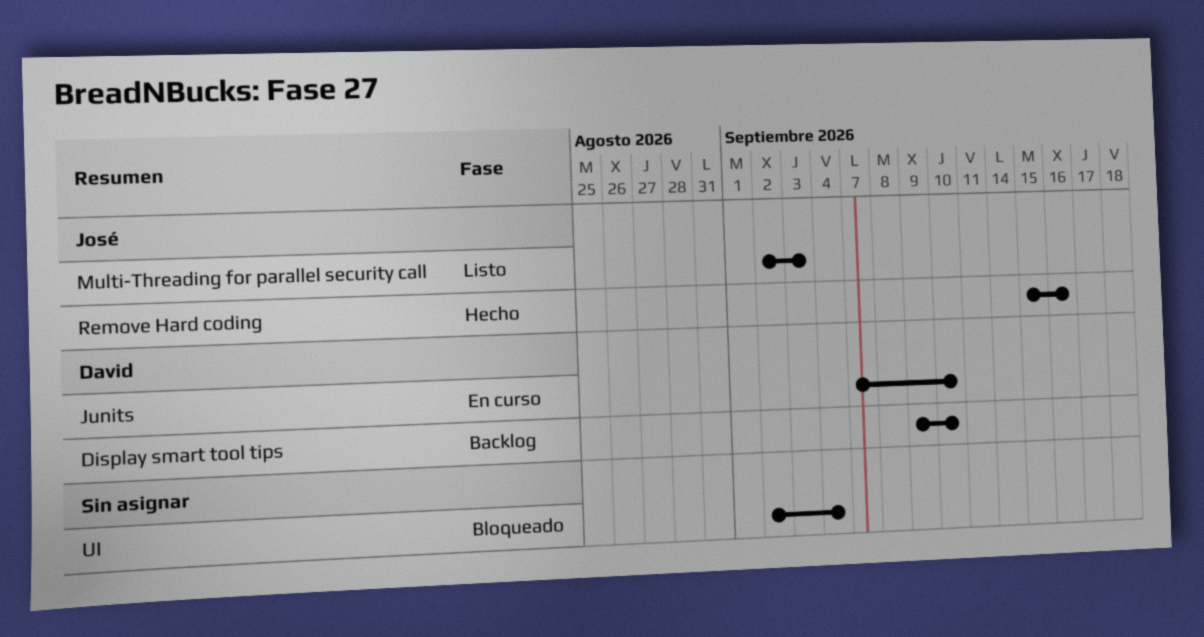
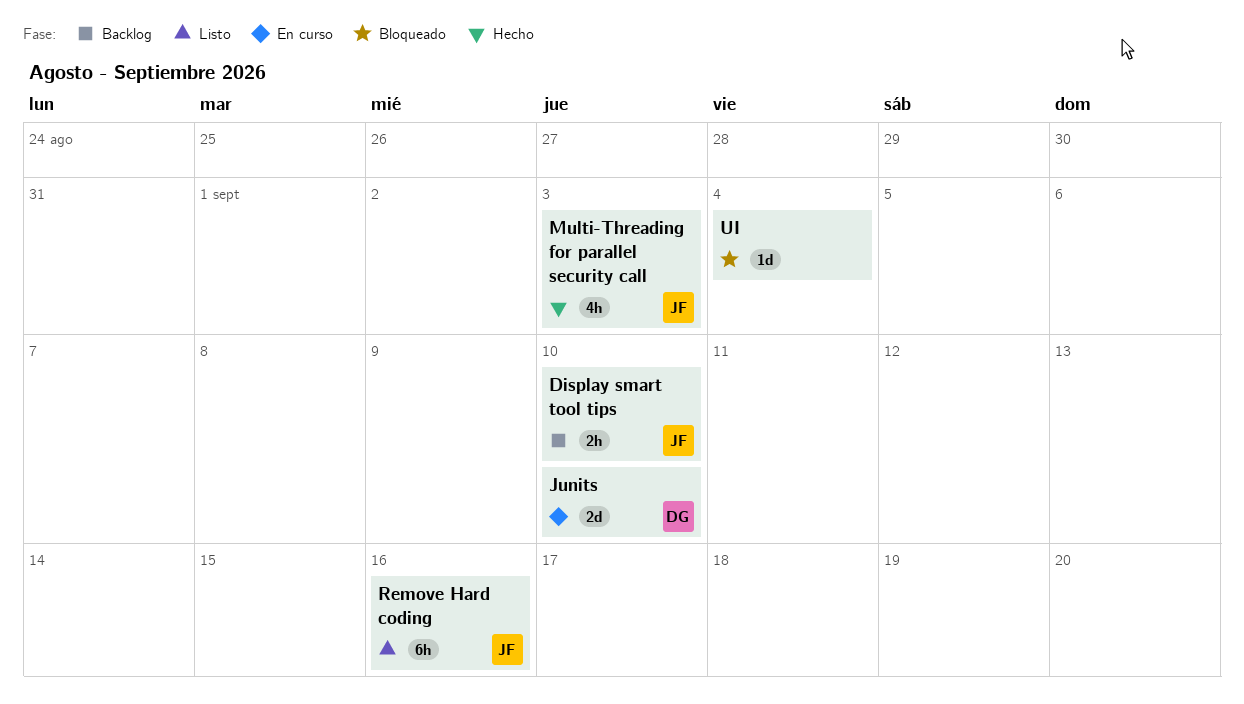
Display smart tool tips, owner: David -> José
Multi-Threading for parallel security call, status: Listo -> Hecho
Remove Hard coding, status: Hecho -> Listo

